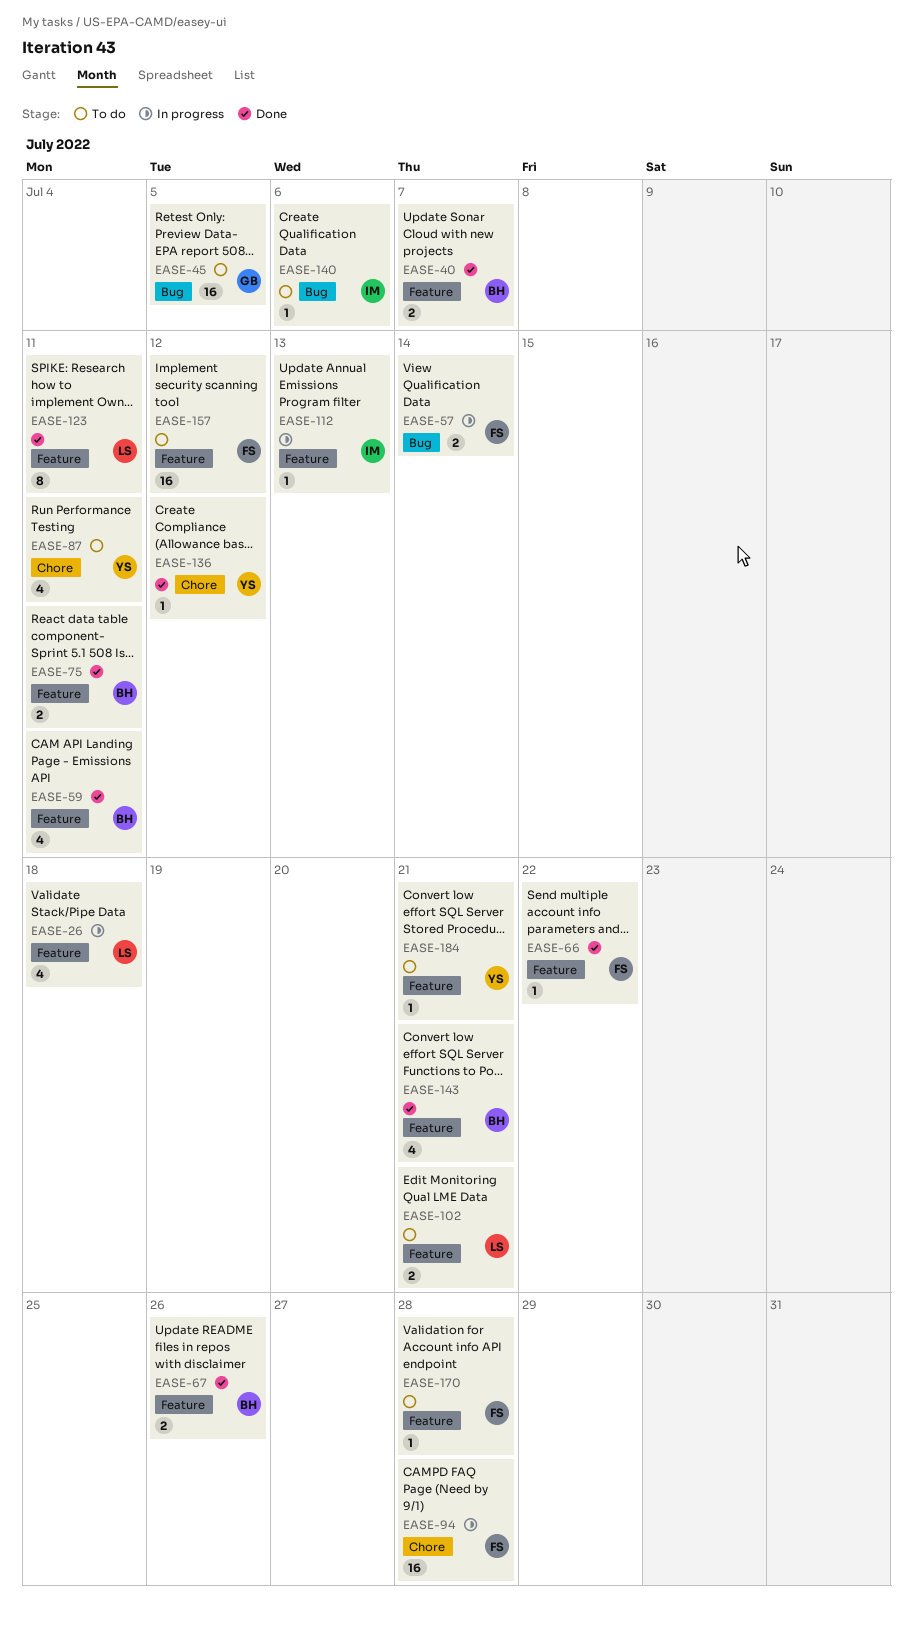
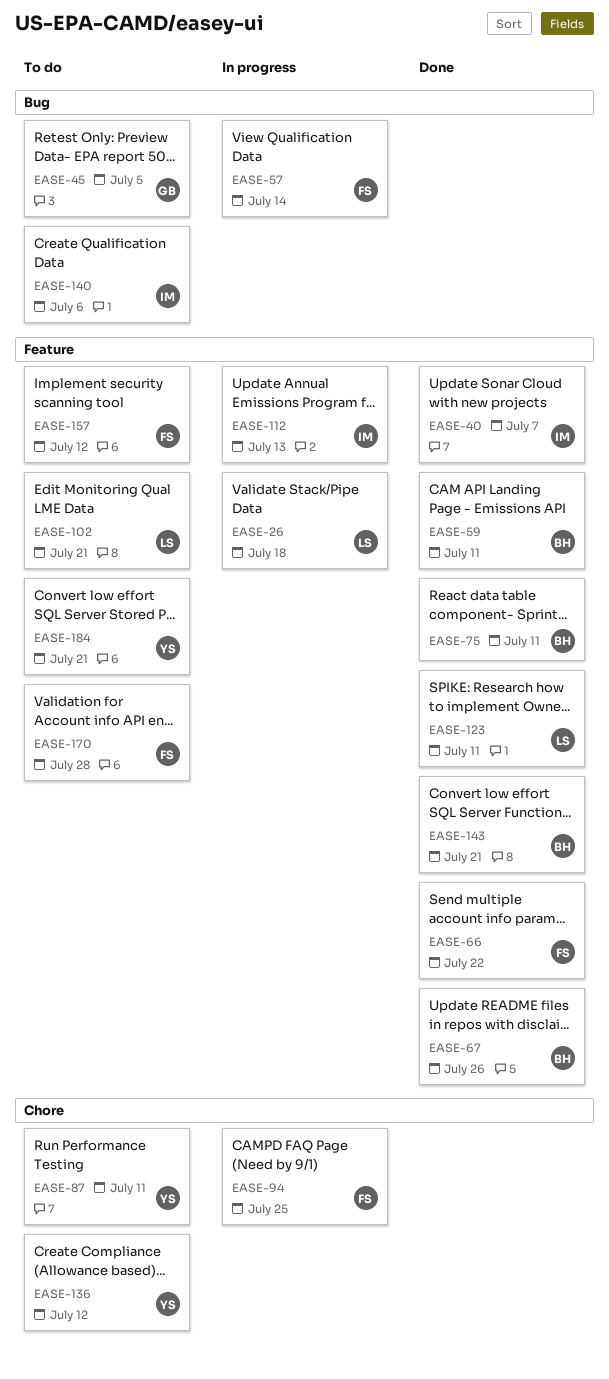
EASE-40, owner: BH -> IM
EASE-94, due: Jul 28 -> Jul 25
EASE-136, status: Done -> To do

